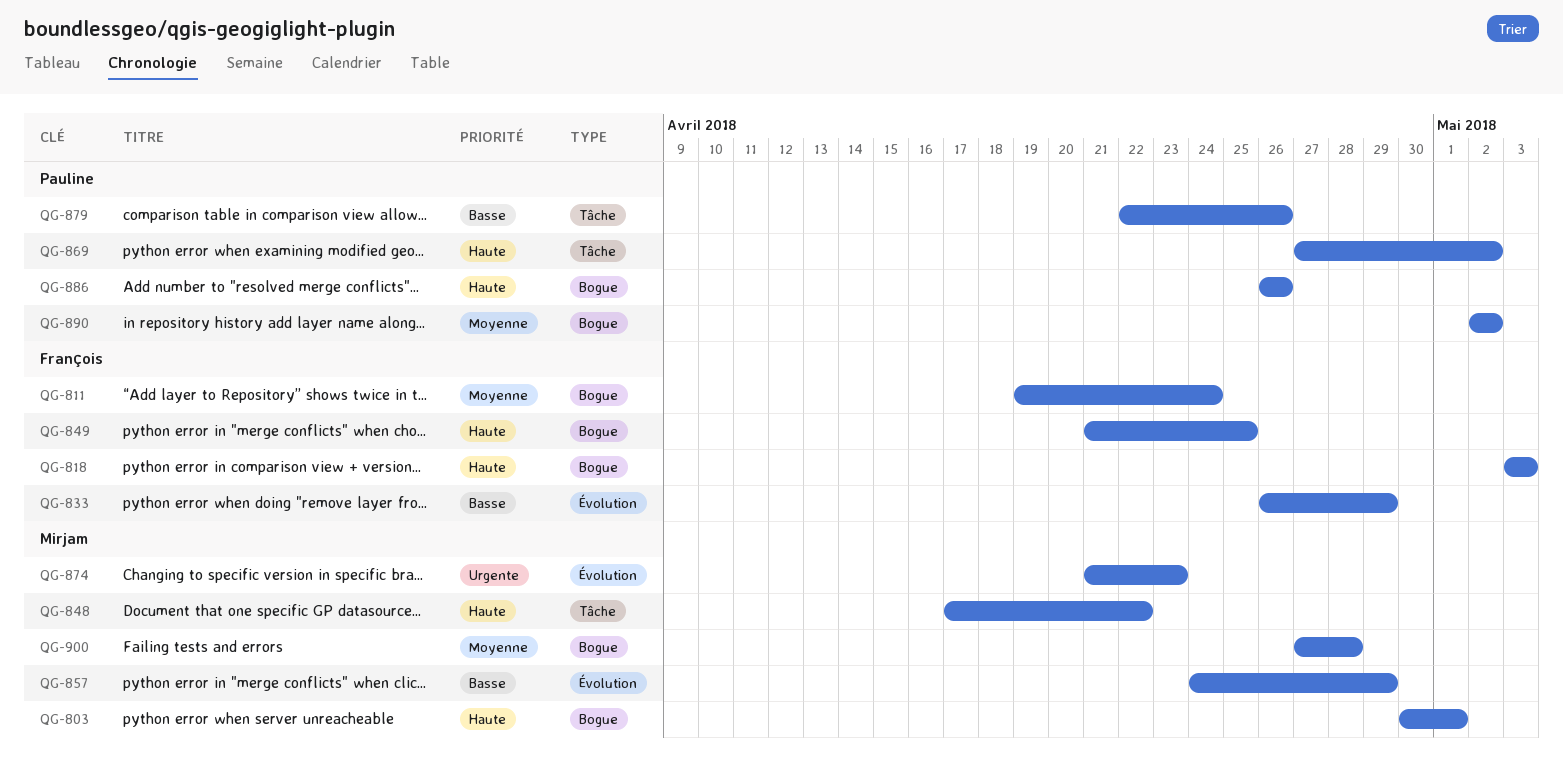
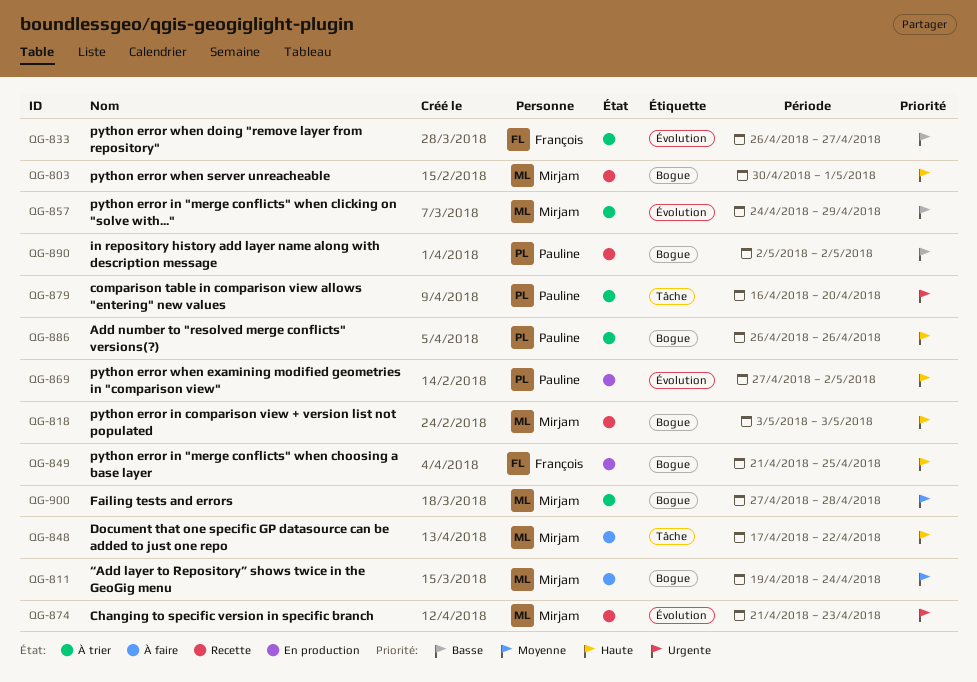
QG-811, owner: François -> Mirjam
QG-818, owner: François -> Mirjam
QG-833, due: Apr 29 -> Apr 27
QG-869, label: Tâche -> Évolution
QG-879, priority: Basse -> Urgente
QG-879, start: Apr 22 -> Apr 16
QG-879, due: Apr 26 -> Apr 20
QG-890, priority: Moyenne -> Basse

